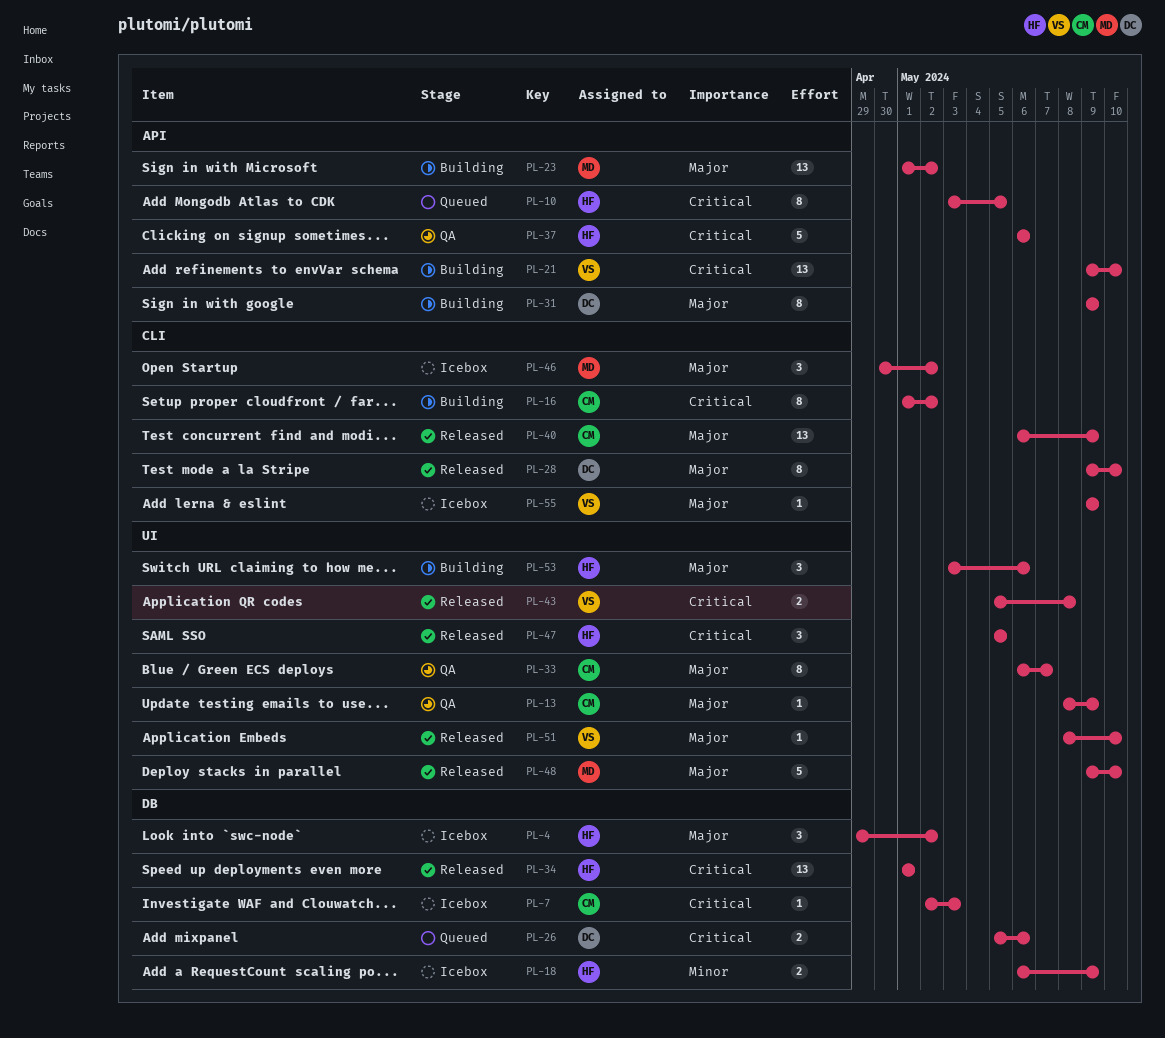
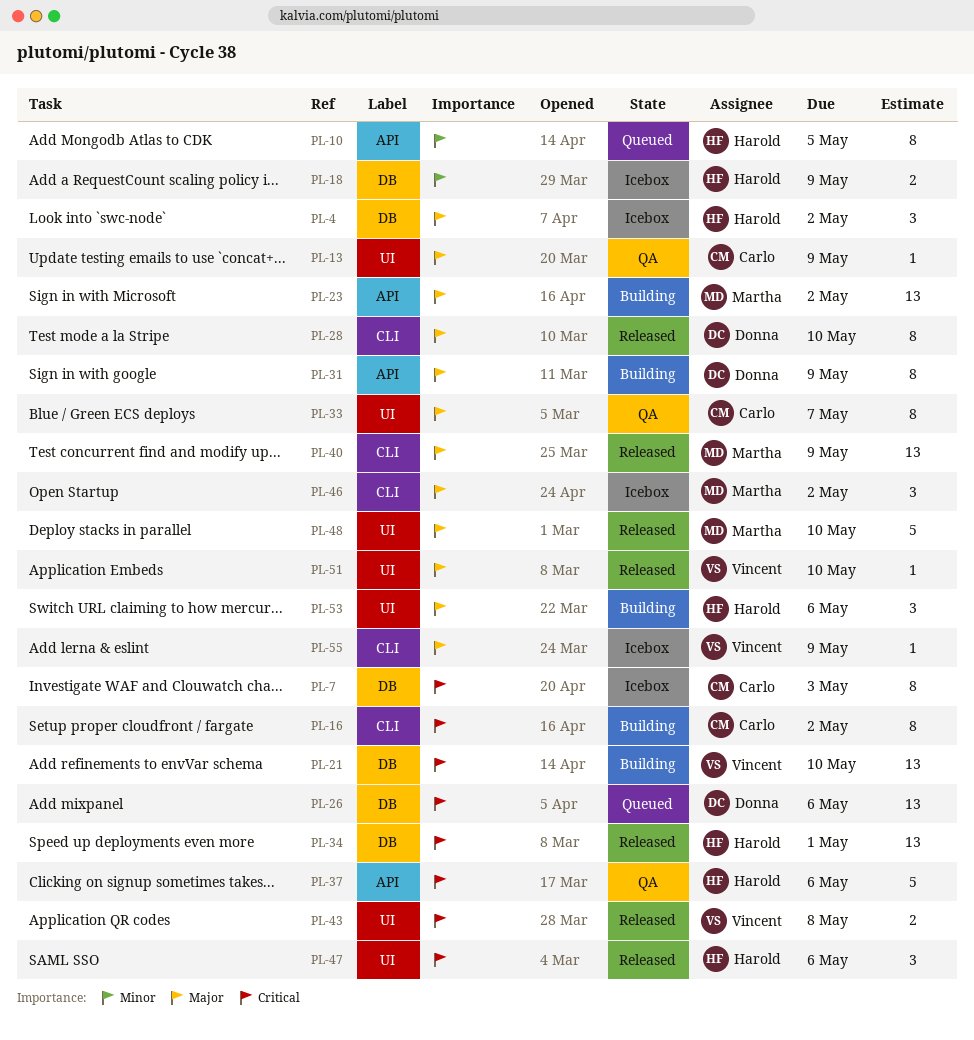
PL-7, estimate: 1 -> 8
PL-10, priority: Critical -> Minor
PL-21, label: API -> DB
PL-26, estimate: 2 -> 13
PL-40, owner: Carlo -> Martha
PL-47, due: May 5 -> May 6

